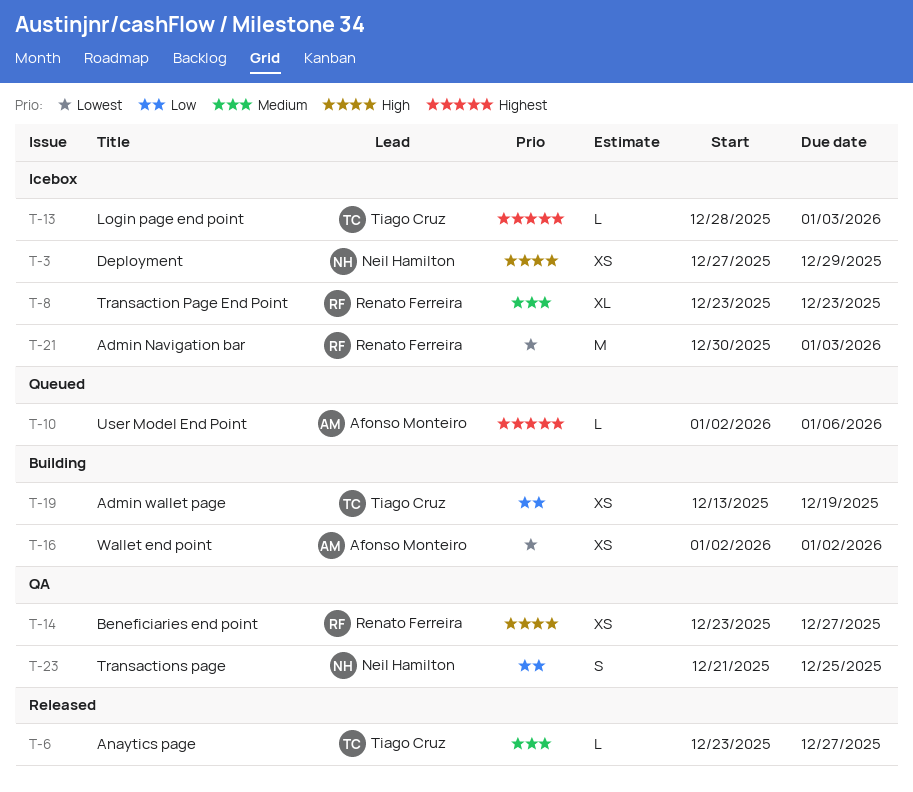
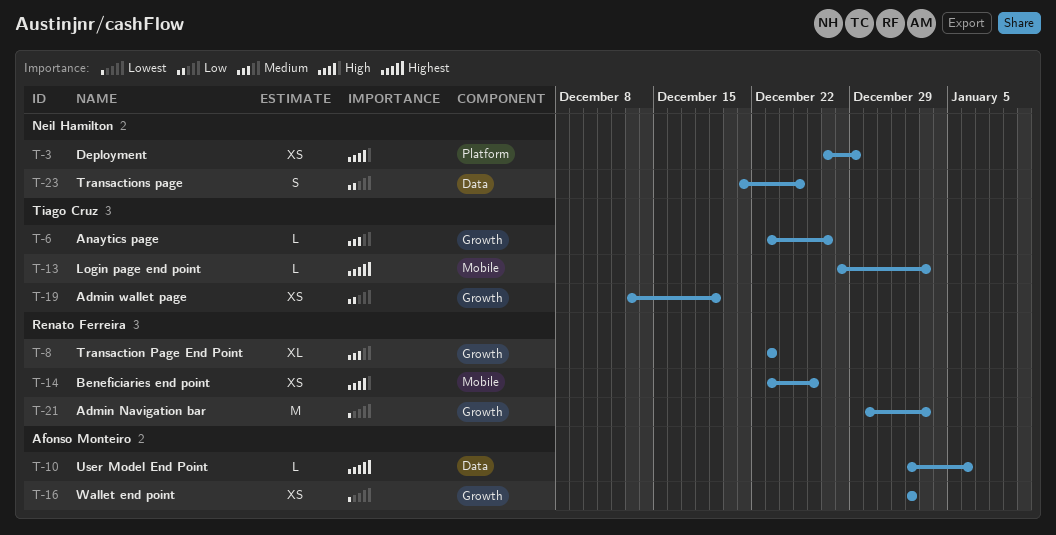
T-14, due: Dec 27 -> Dec 26

